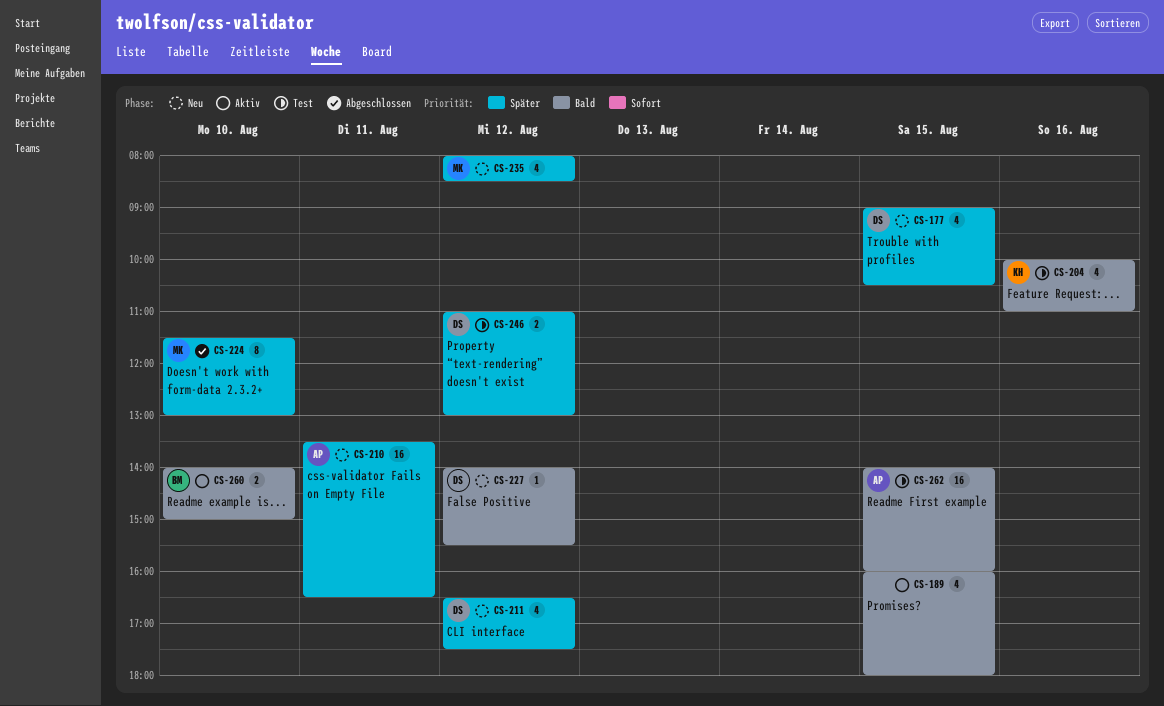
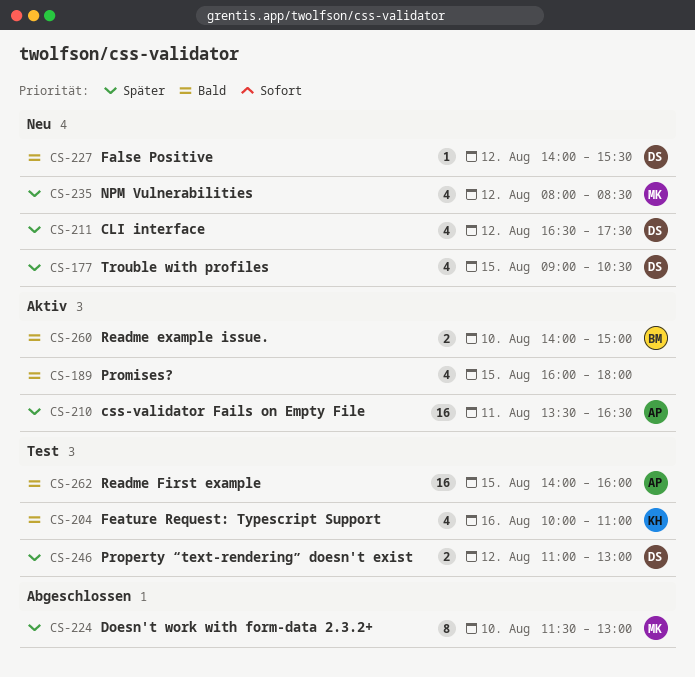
CS-210, status: Neu -> Aktiv

